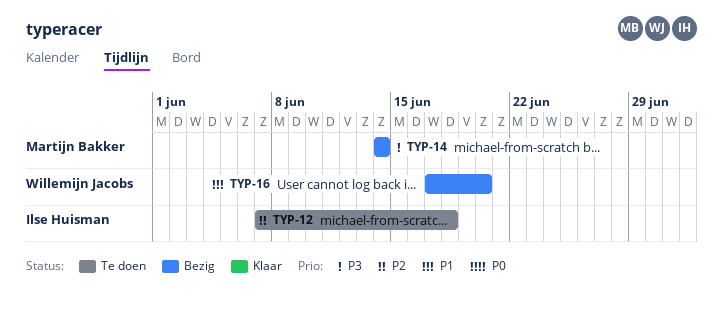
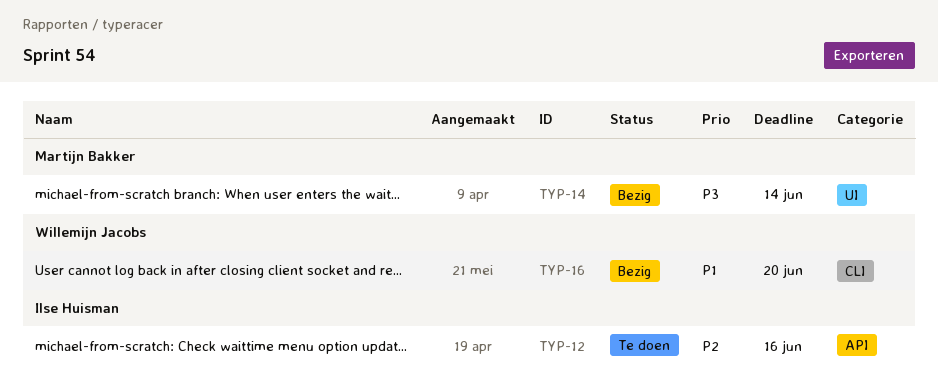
TYP-12, due: Jun 18 -> Jun 16

